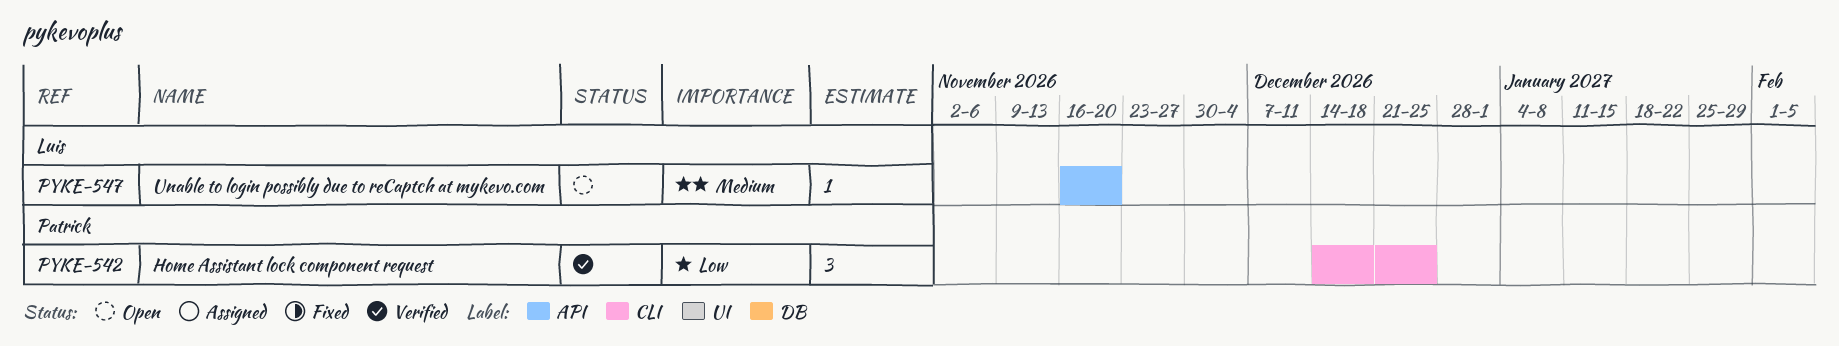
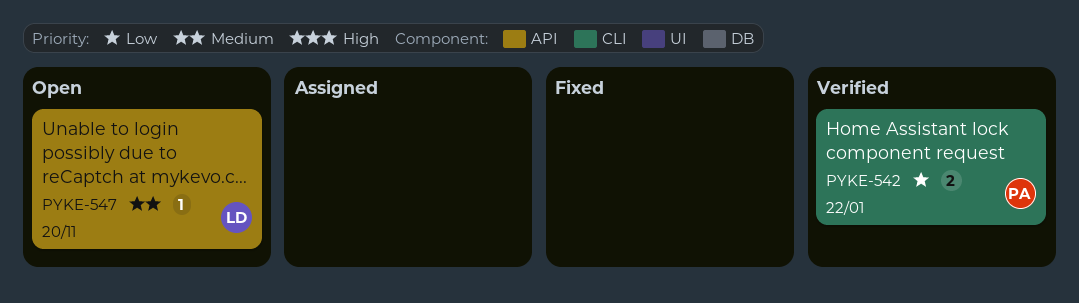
PYKE-542, estimate: 3 -> 2
PYKE-542, due: Dec 25 -> Jan 22

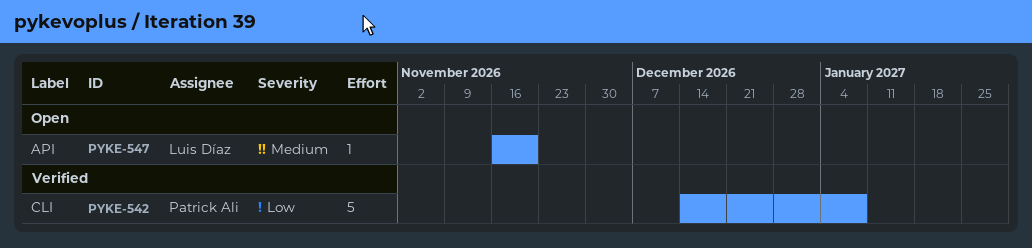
PYKE-542, estimate: 2 -> 5
PYKE-542, due: Jan 22 -> Jan 8

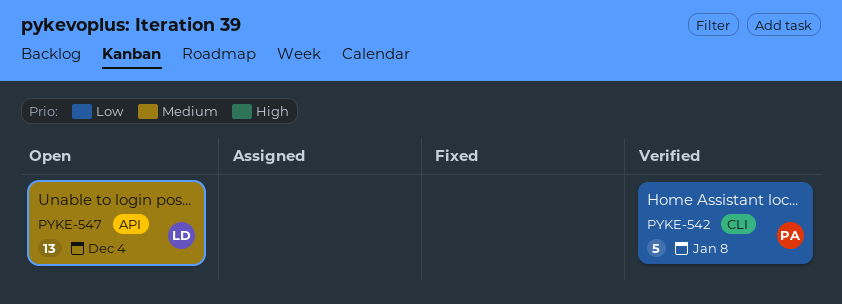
PYKE-547, estimate: 1 -> 13
PYKE-547, due: Nov 20 -> Dec 4

